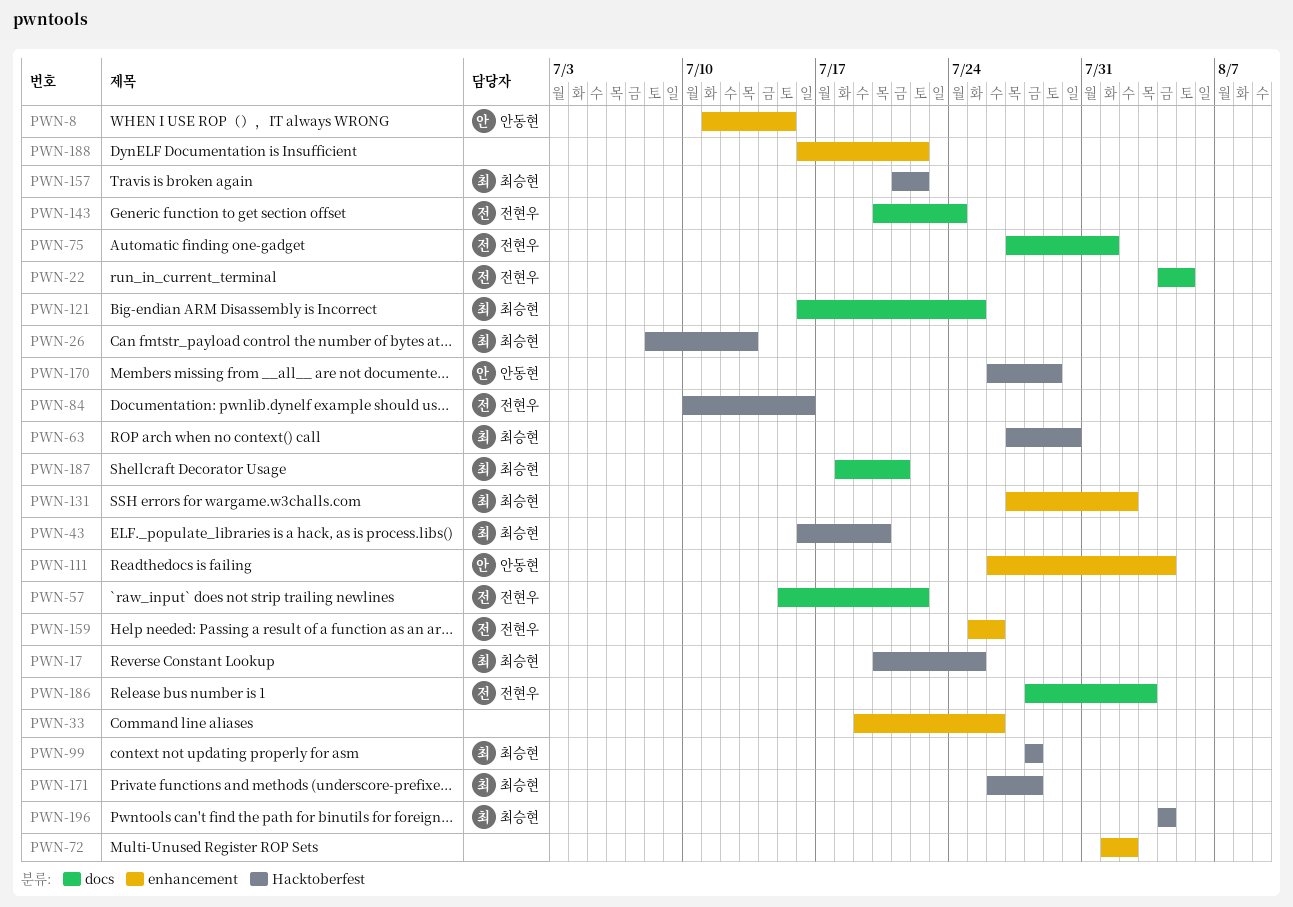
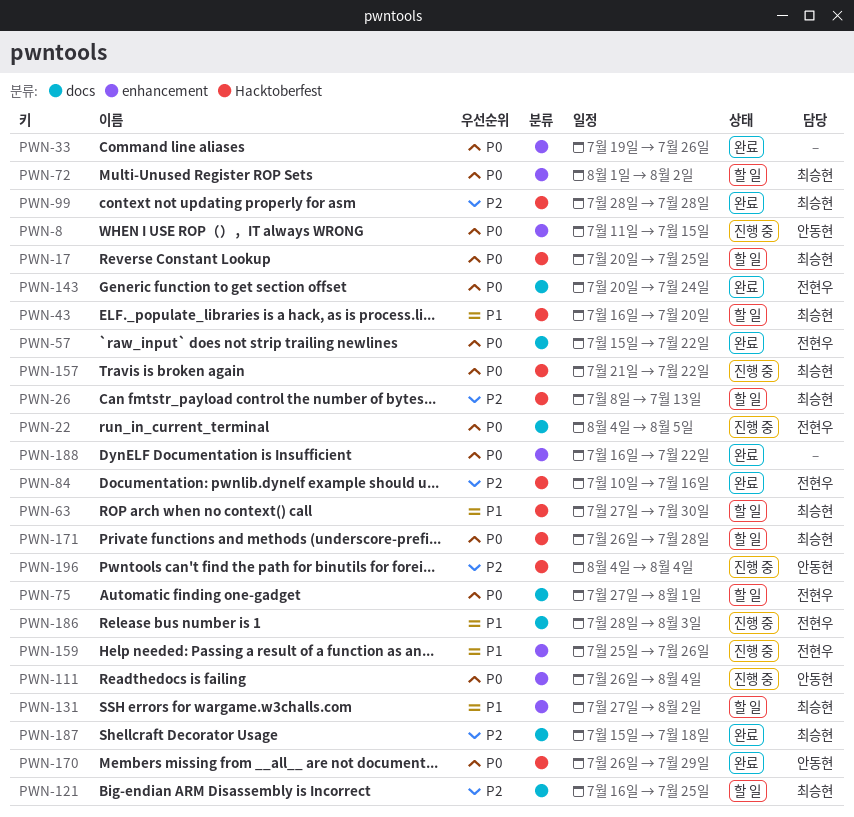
PWN-72, owner: none -> 최승현
PWN-187, start: Jul 18 -> Jul 15
PWN-187, due: Jul 21 -> Jul 18
PWN-196, owner: 최승현 -> 안동현

